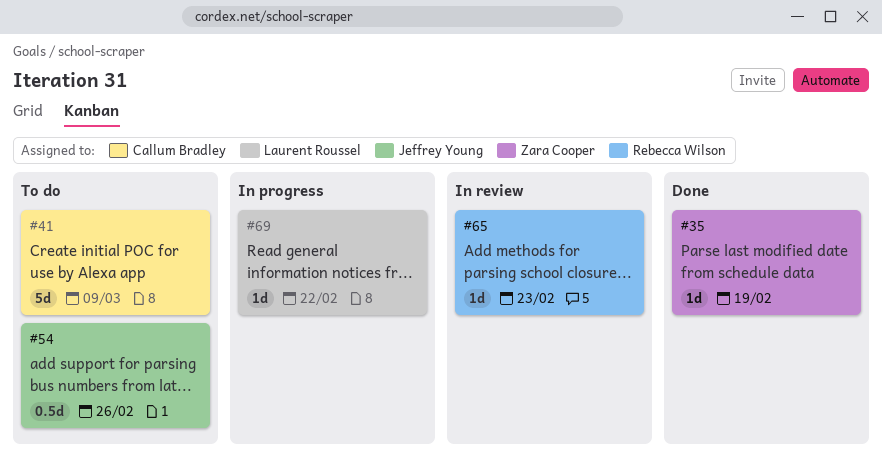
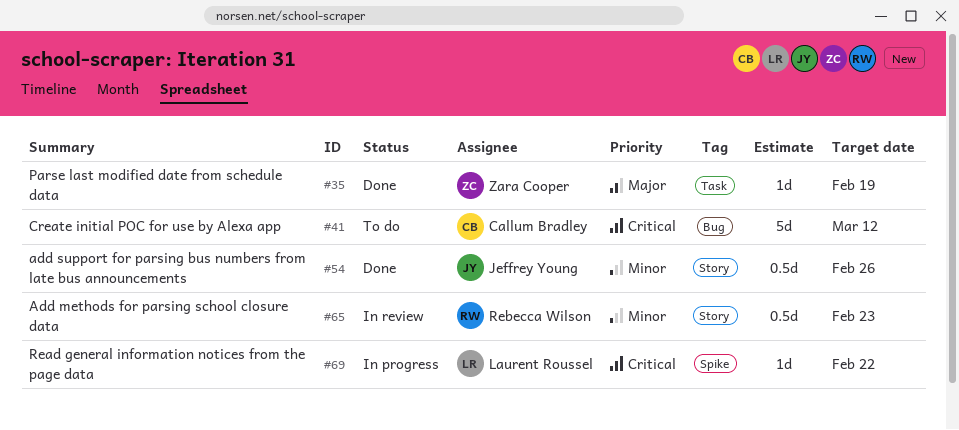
#41, due: Mar 9 -> Mar 12
#54, status: To do -> Done
#65, estimate: 1d -> 0.5d

